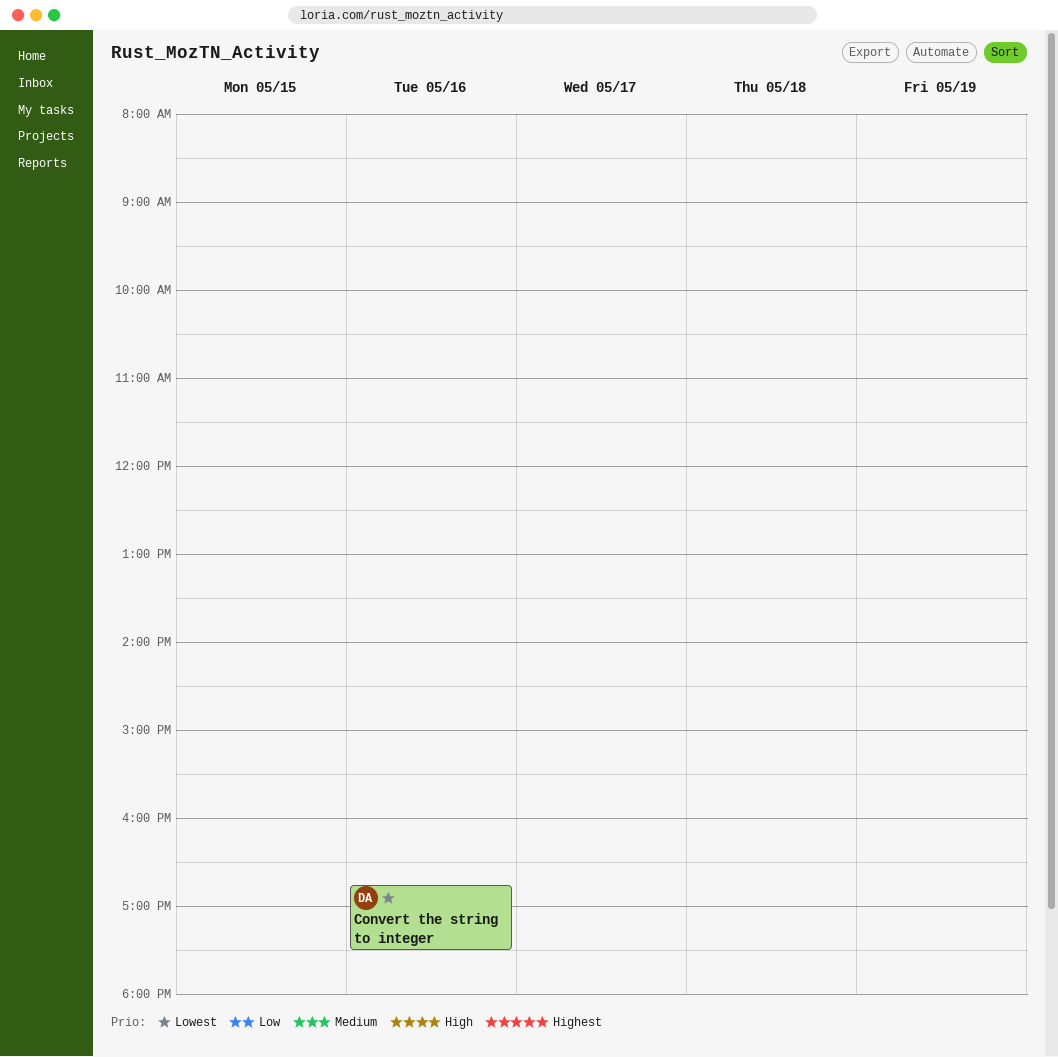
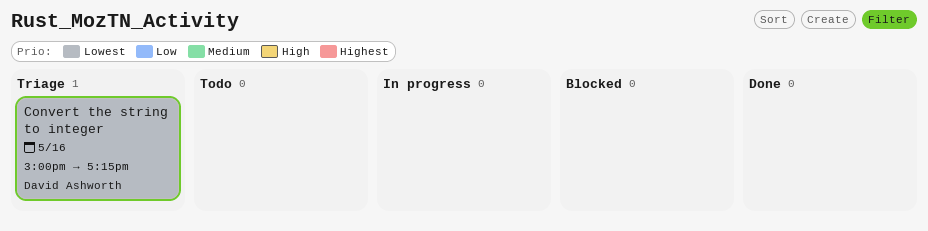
Convert the string to integer, begins: 16:45 -> 15:00
Convert the string to integer, ends: 17:30 -> 17:15

